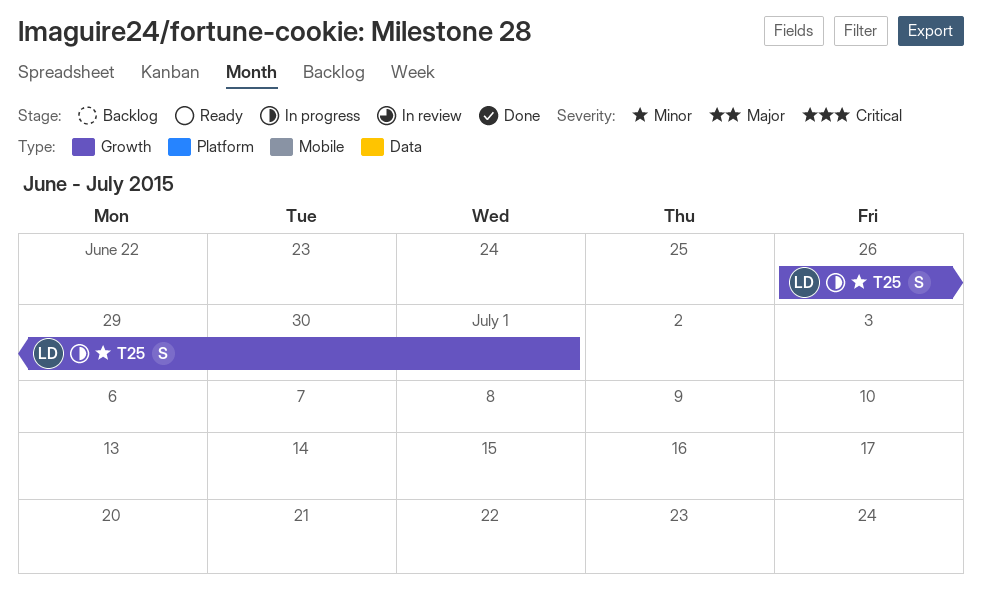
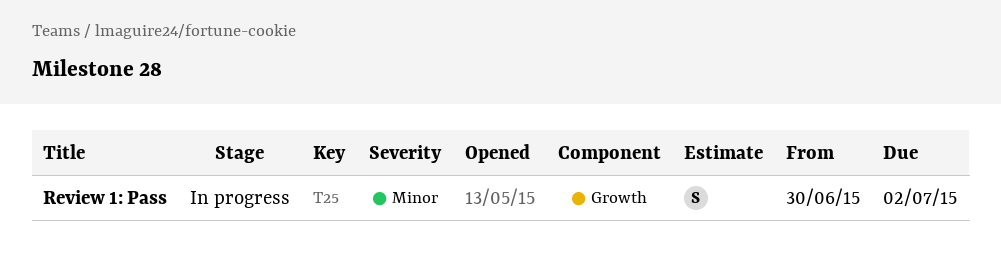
T25, start: Jun 26 -> Jun 30
T25, due: Jul 1 -> Jul 2

